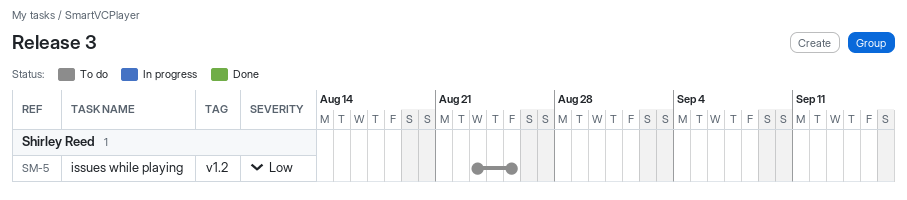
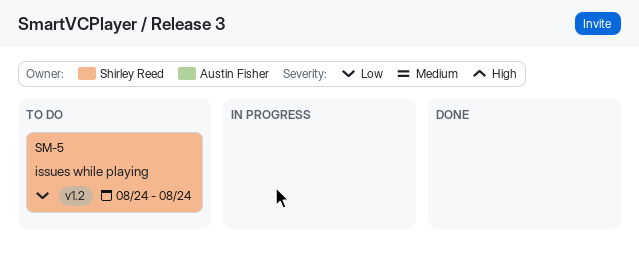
SM-5, start: Aug 23 -> Aug 24
SM-5, due: Aug 25 -> Aug 24

